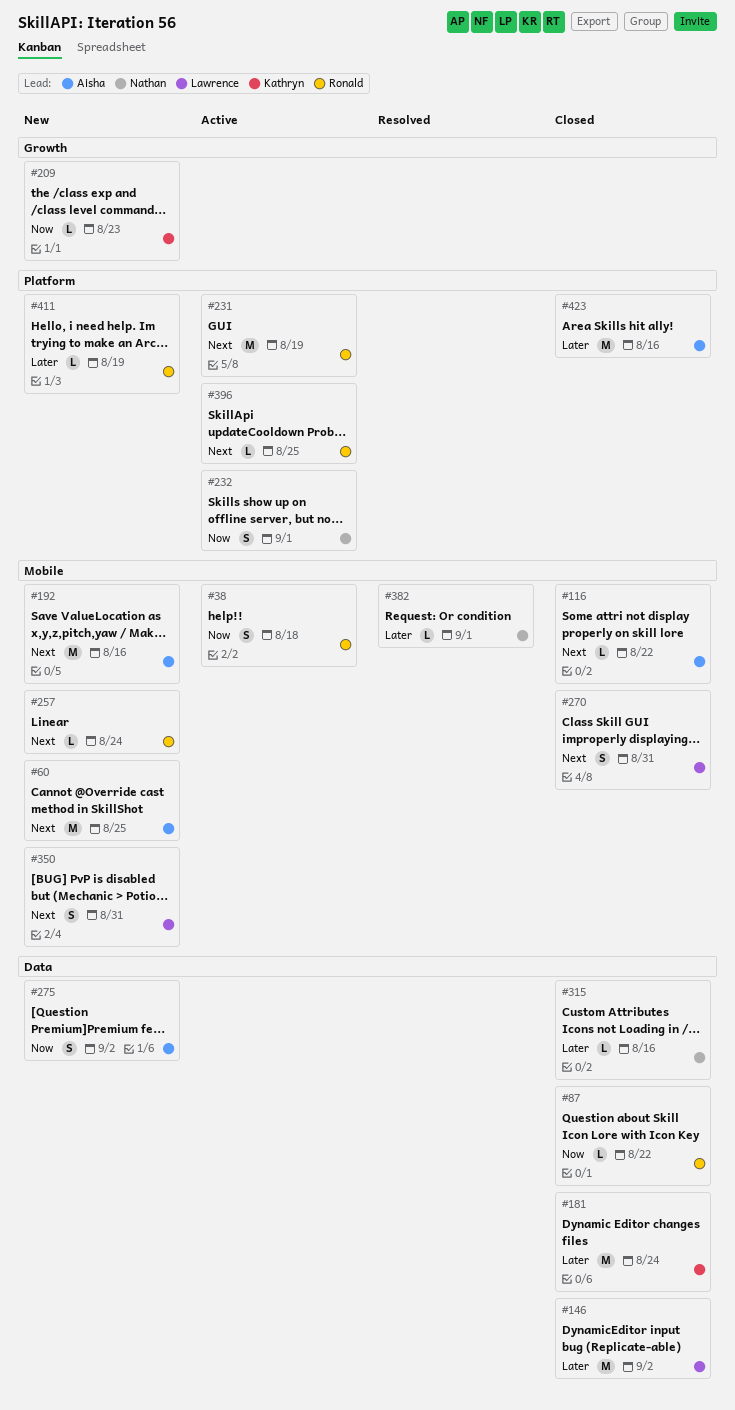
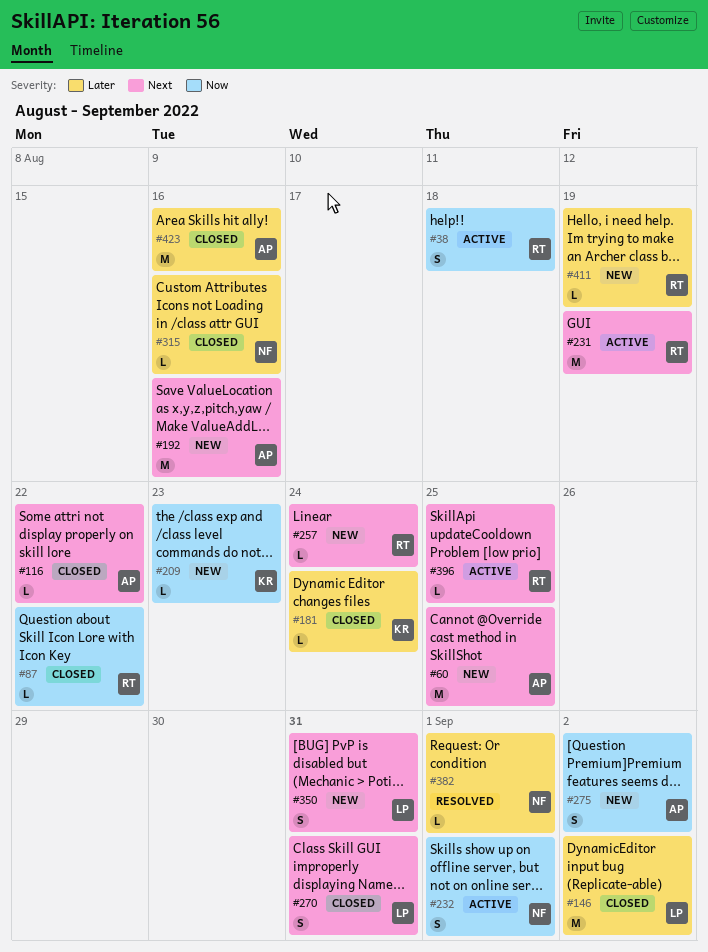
#181, estimate: M -> L

